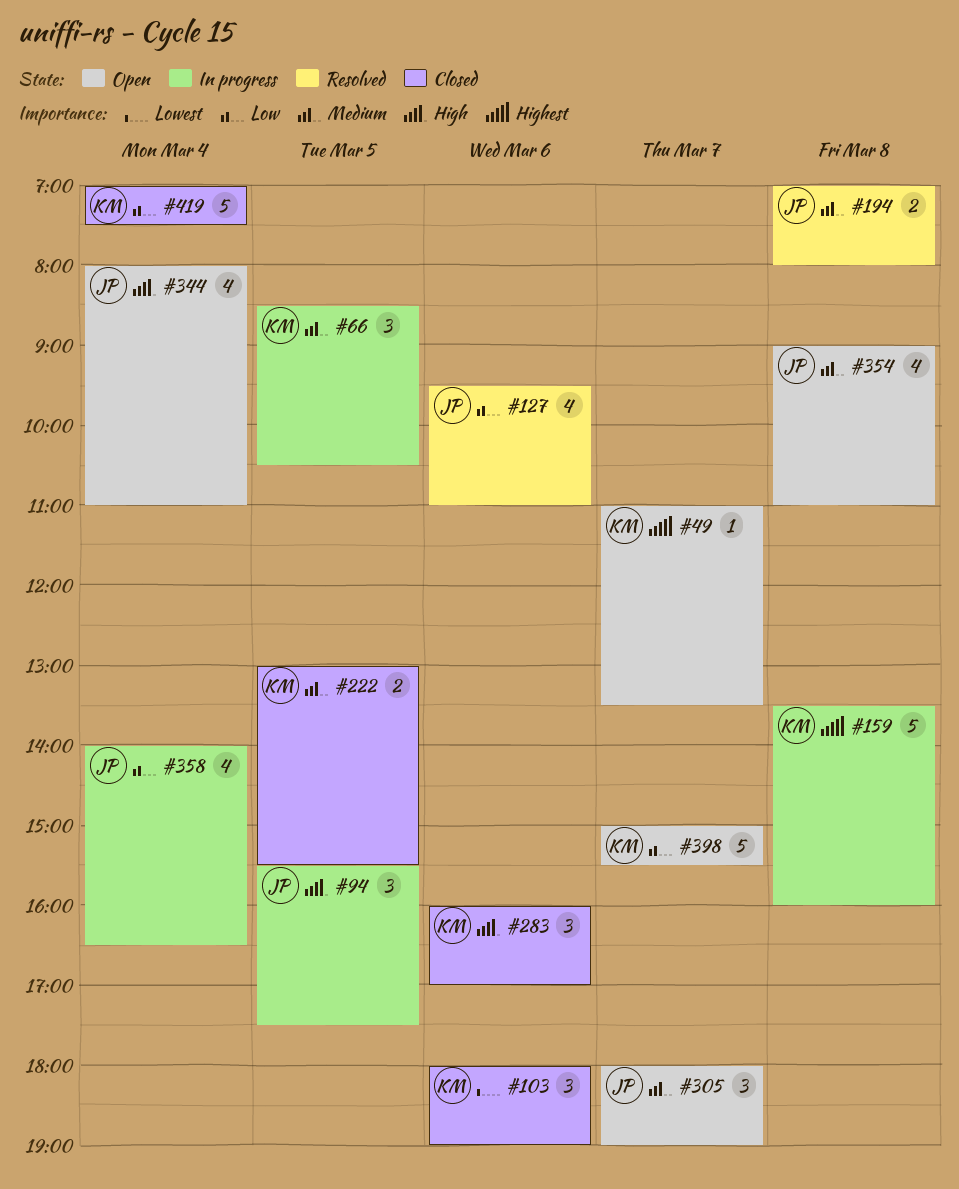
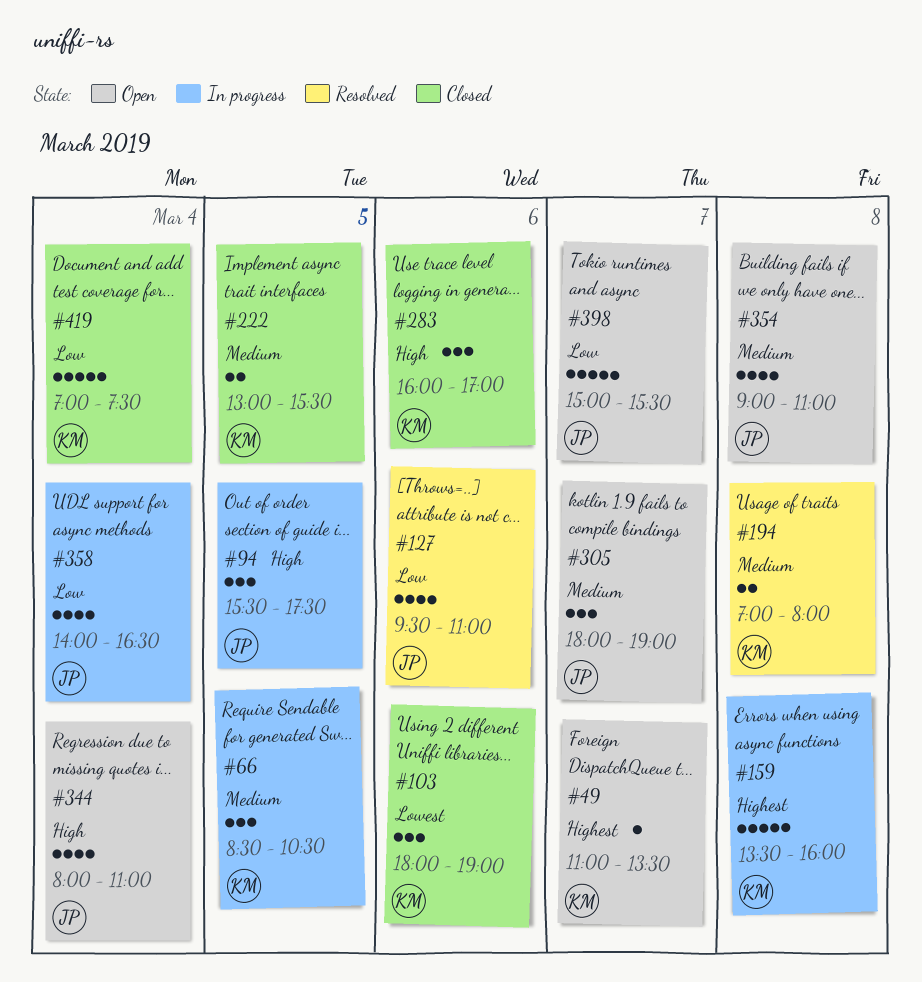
#194, owner: JP -> KM
#398, owner: KM -> JP

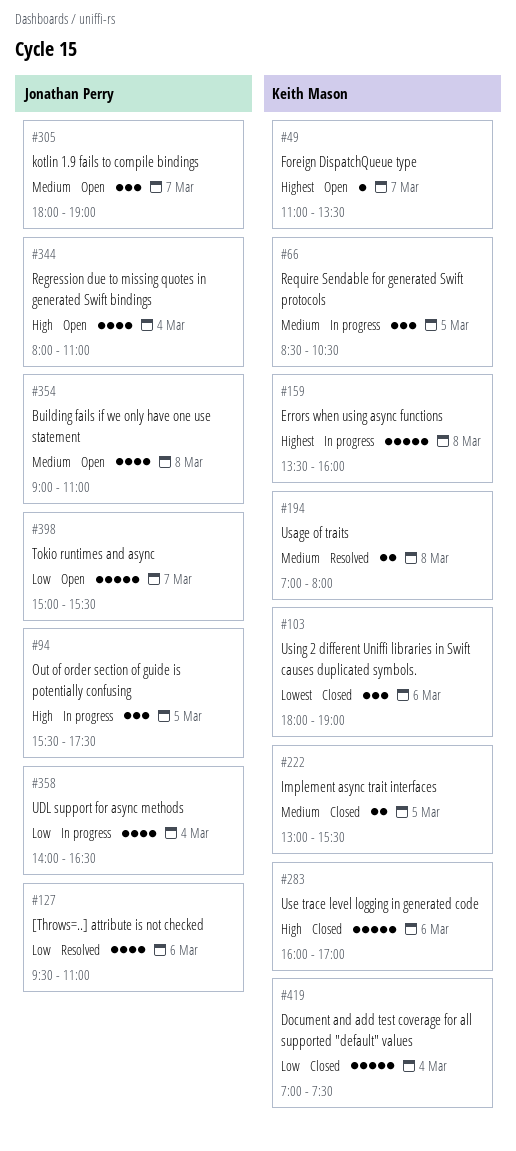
#283, estimate: 3 -> 5

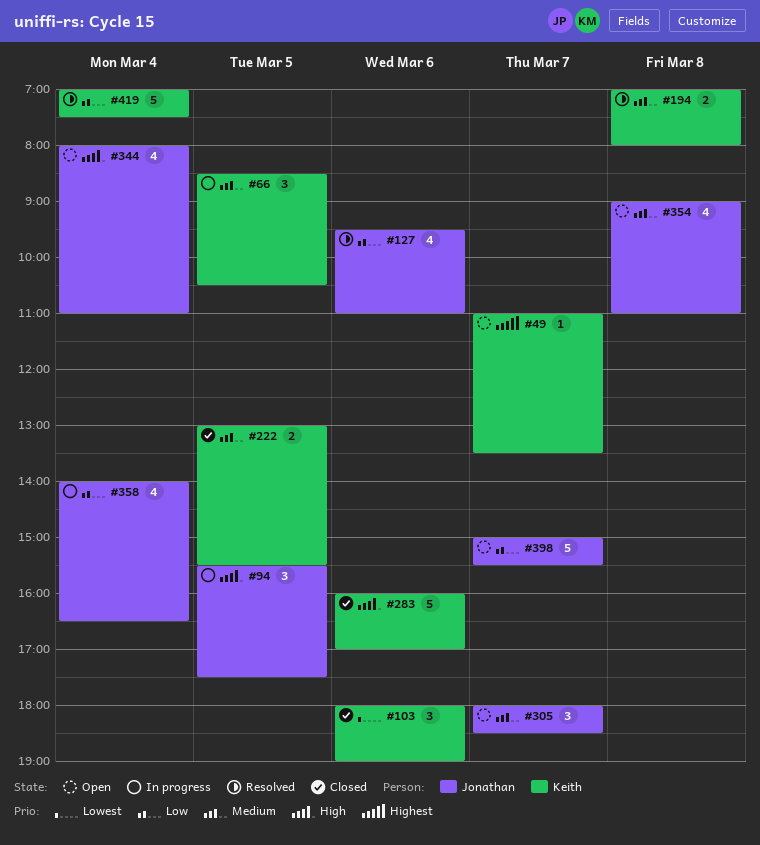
#159: present -> none
#305, ends: 19:00 -> 18:30
#419, status: Closed -> Resolved

